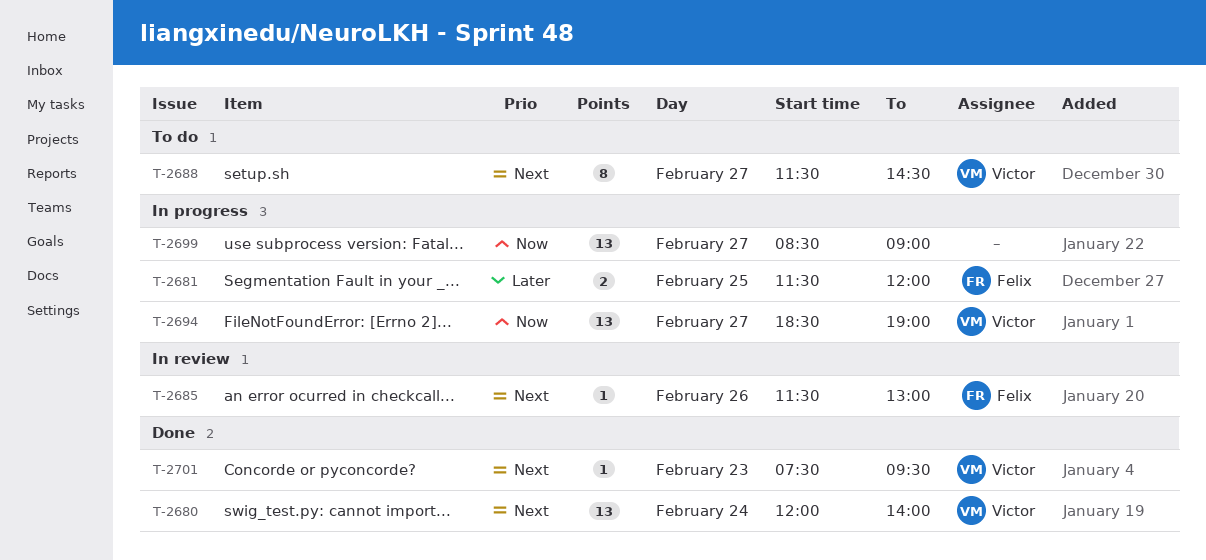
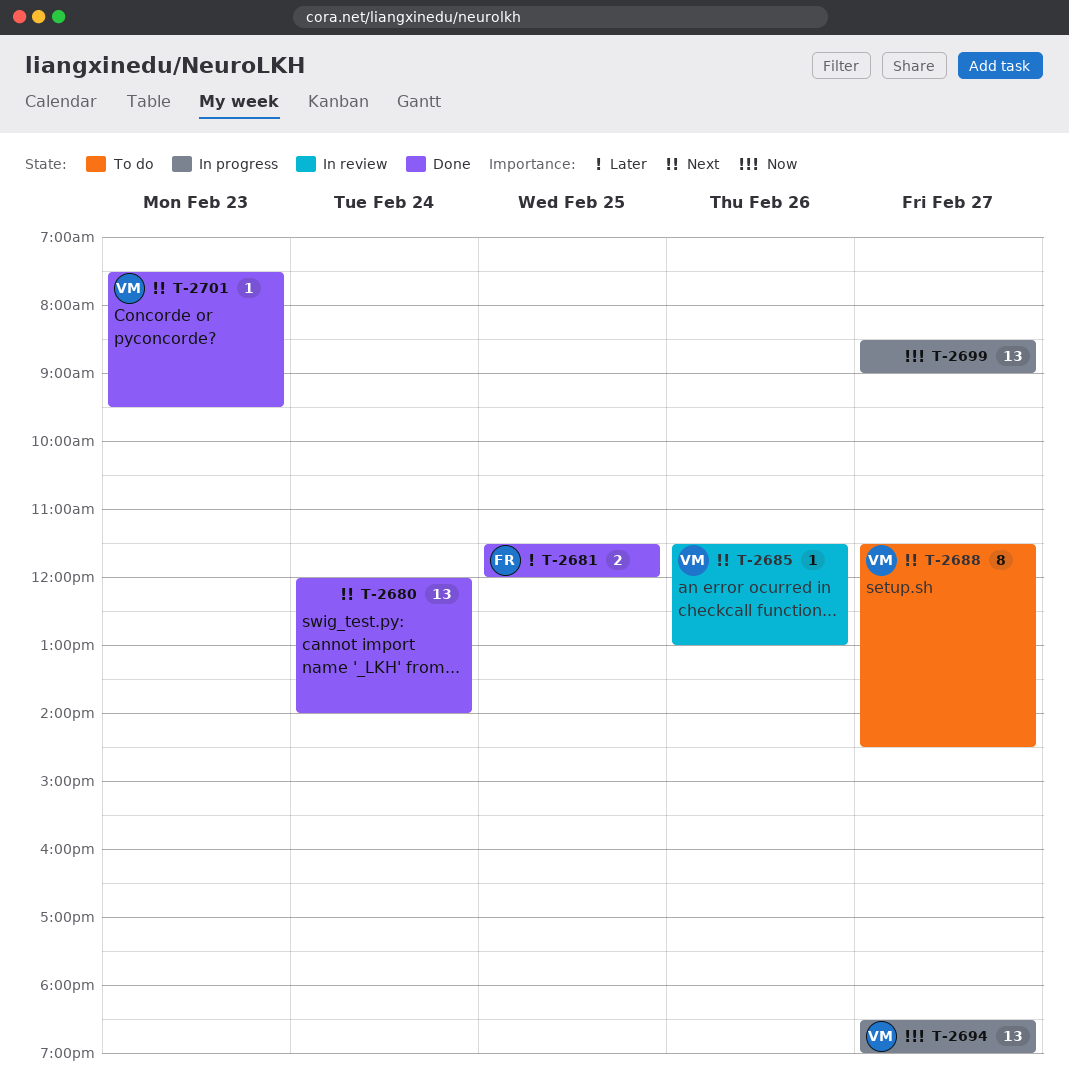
T-2680, owner: Victor -> none
T-2681, status: In progress -> Done
T-2685, owner: Felix -> Victor

